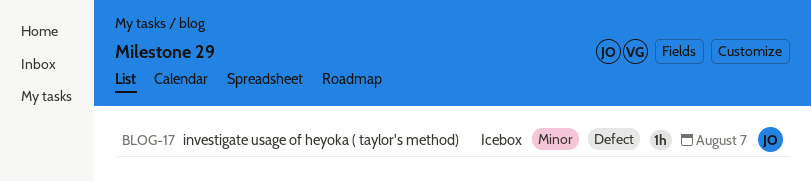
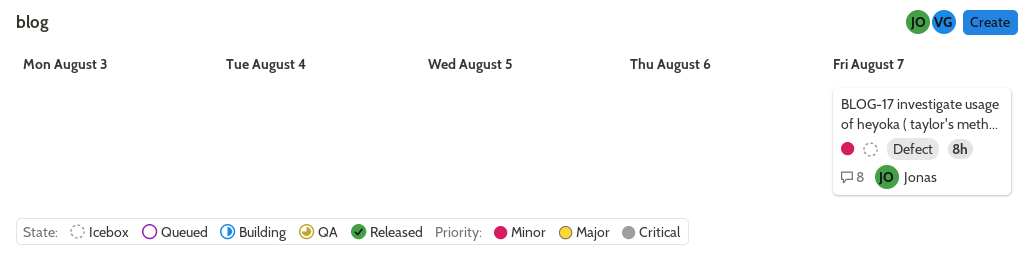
BLOG-17, estimate: 1h -> 8h

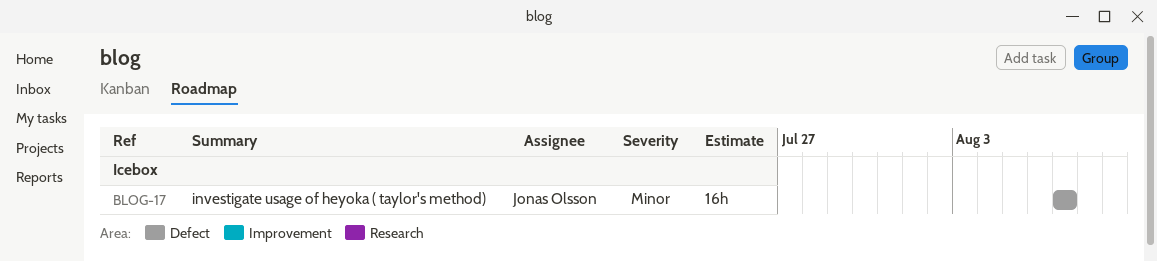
BLOG-17, estimate: 8h -> 16h

